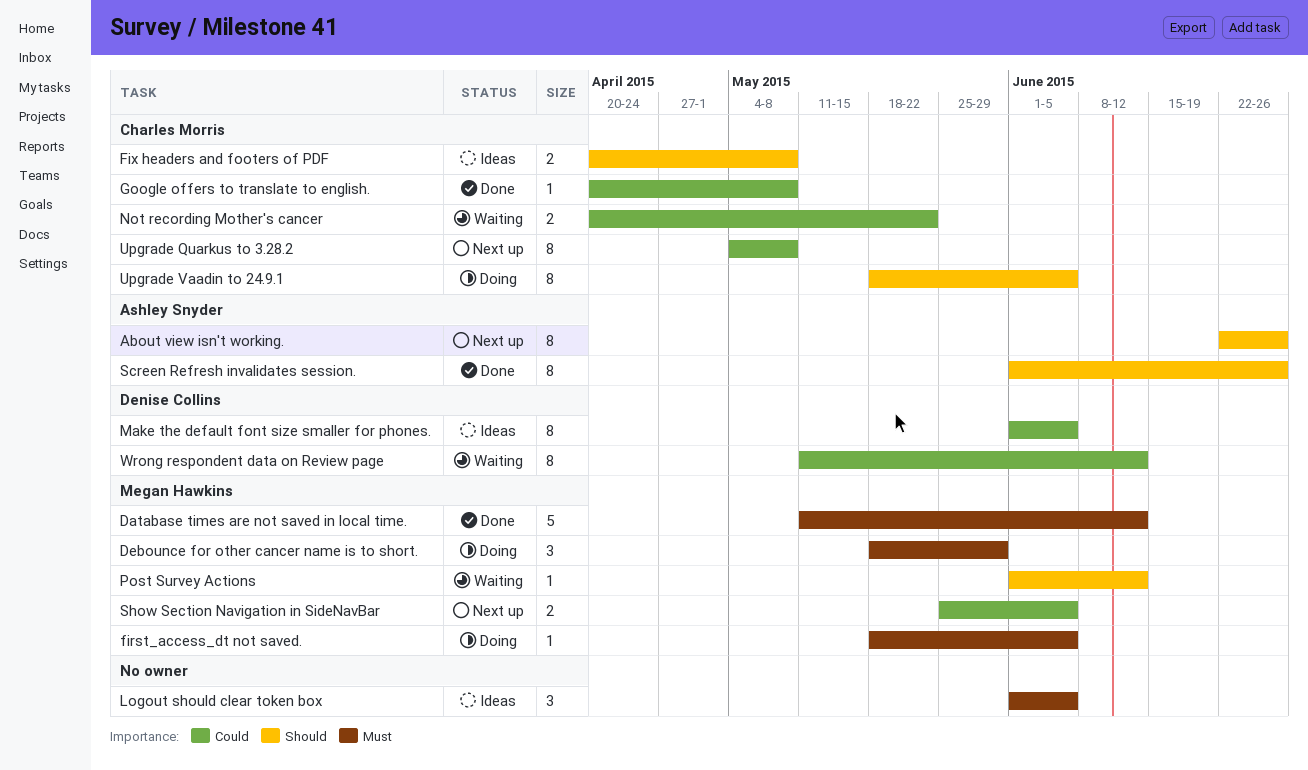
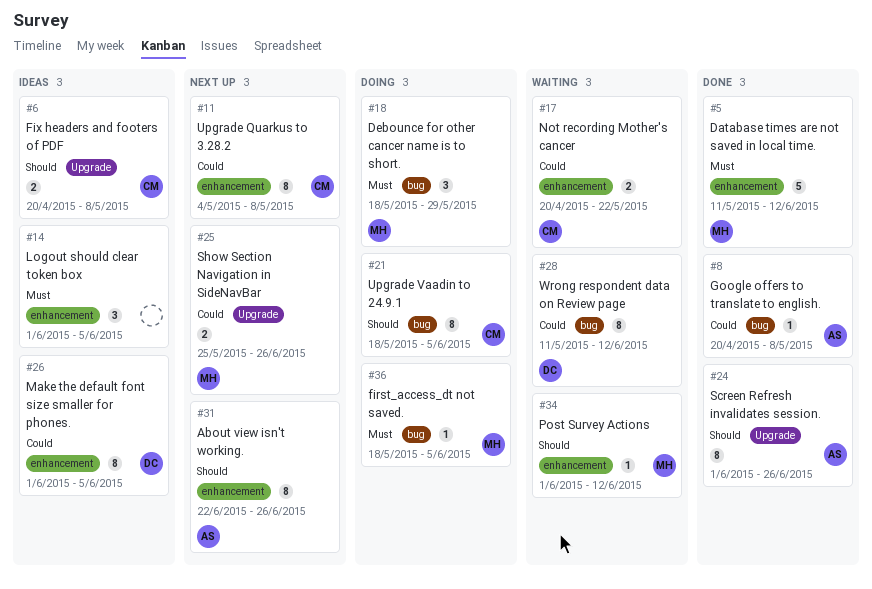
Google offers to translate to english., owner: Charles Morris -> Ashley Snyder
Show Section Navigation in SideNavBar, due: Jun 5 -> Jun 26

